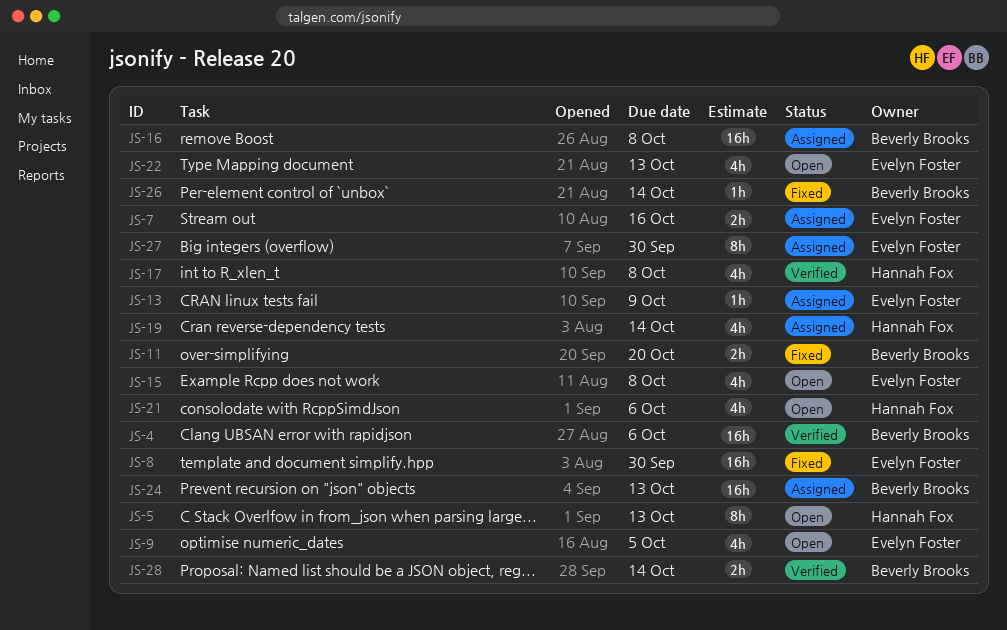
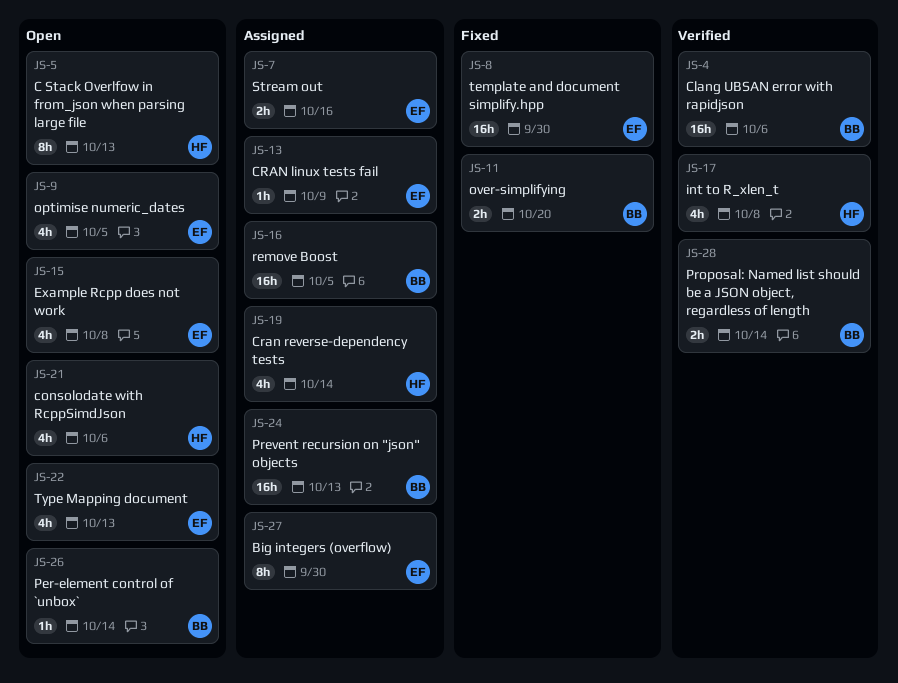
JS-16, due: Oct 8 -> Oct 5
JS-26, status: Fixed -> Open

